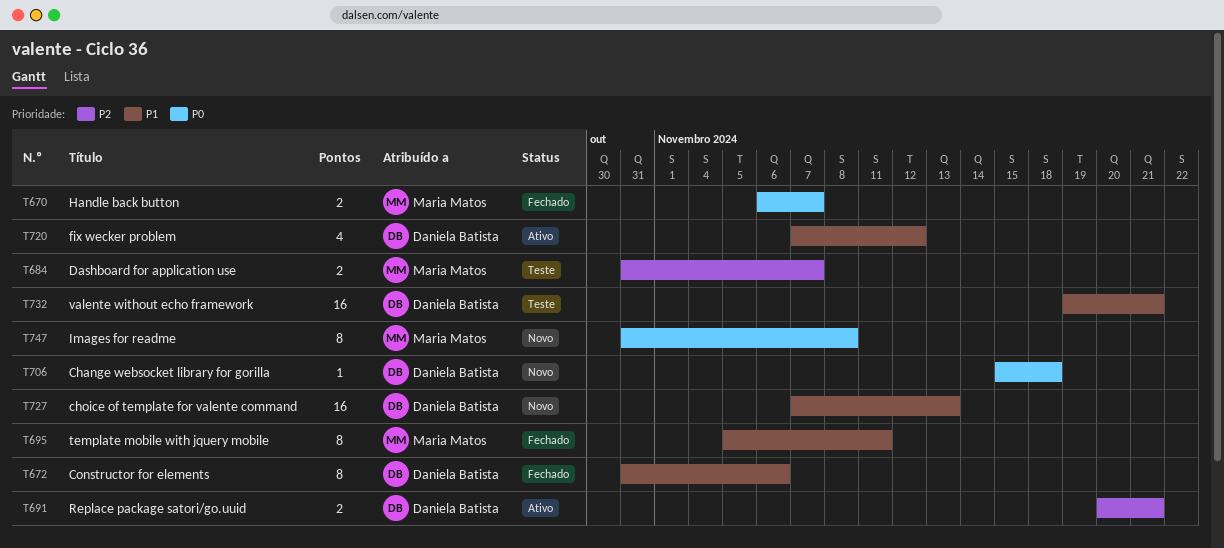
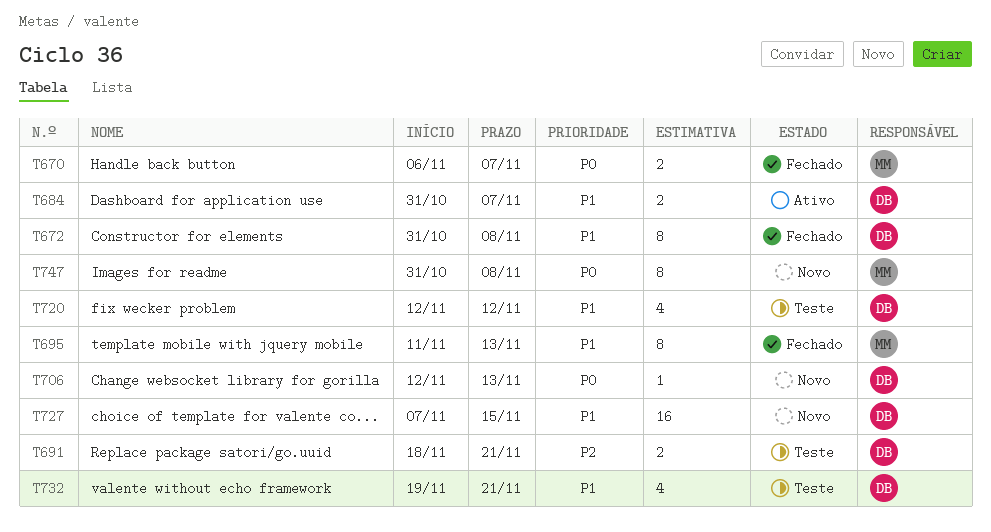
T672, due: Nov 6 -> Nov 8
T684, status: Teste -> Ativo
T684, owner: Maria Matos -> Daniela Batista
T684, priority: P2 -> P1
T691, status: Ativo -> Teste
T691, start: Nov 20 -> Nov 18
T695, start: Nov 5 -> Nov 11
T695, due: Nov 11 -> Nov 13
T706, start: Nov 15 -> Nov 12
T706, due: Nov 18 -> Nov 13
T720, status: Ativo -> Teste
T720, start: Nov 7 -> Nov 12
T727, due: Nov 13 -> Nov 15
T732, estimate: 16 -> 4

